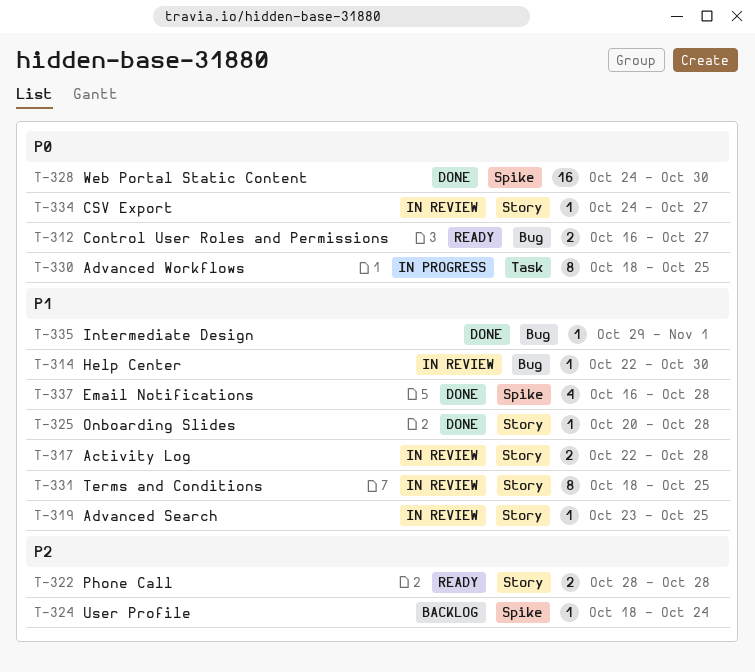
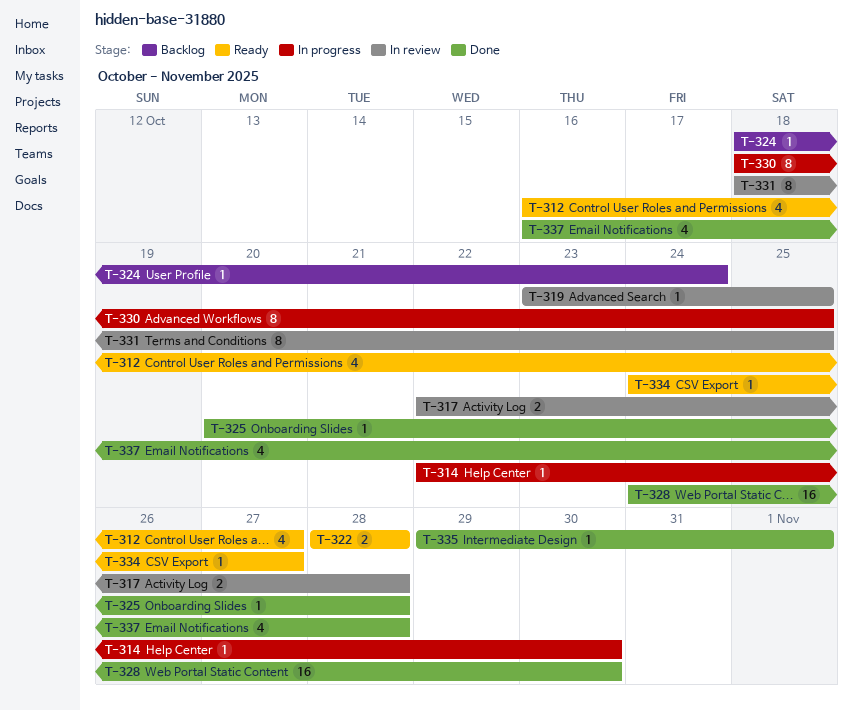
T-312, estimate: 2 -> 4
T-314, status: In review -> In progress
T-334, status: In review -> Ready

